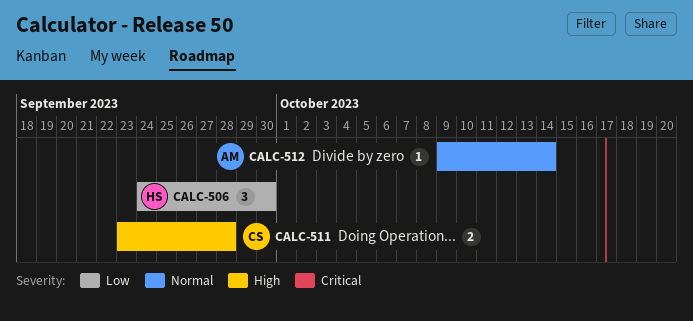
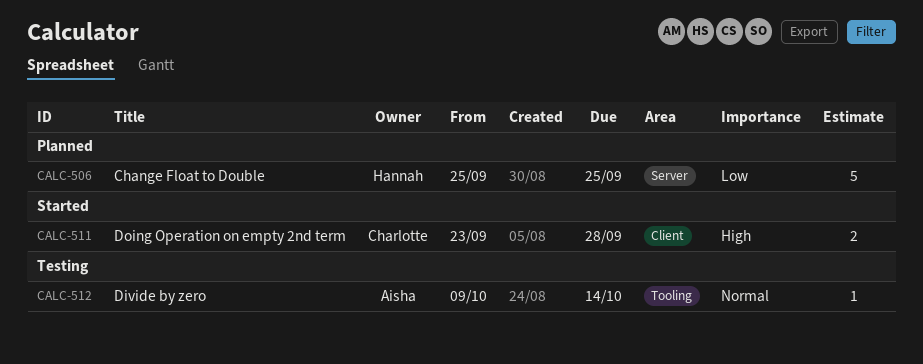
CALC-506, estimate: 3 -> 5
CALC-506, start: Sep 24 -> Sep 25
CALC-506, due: Sep 30 -> Sep 25

